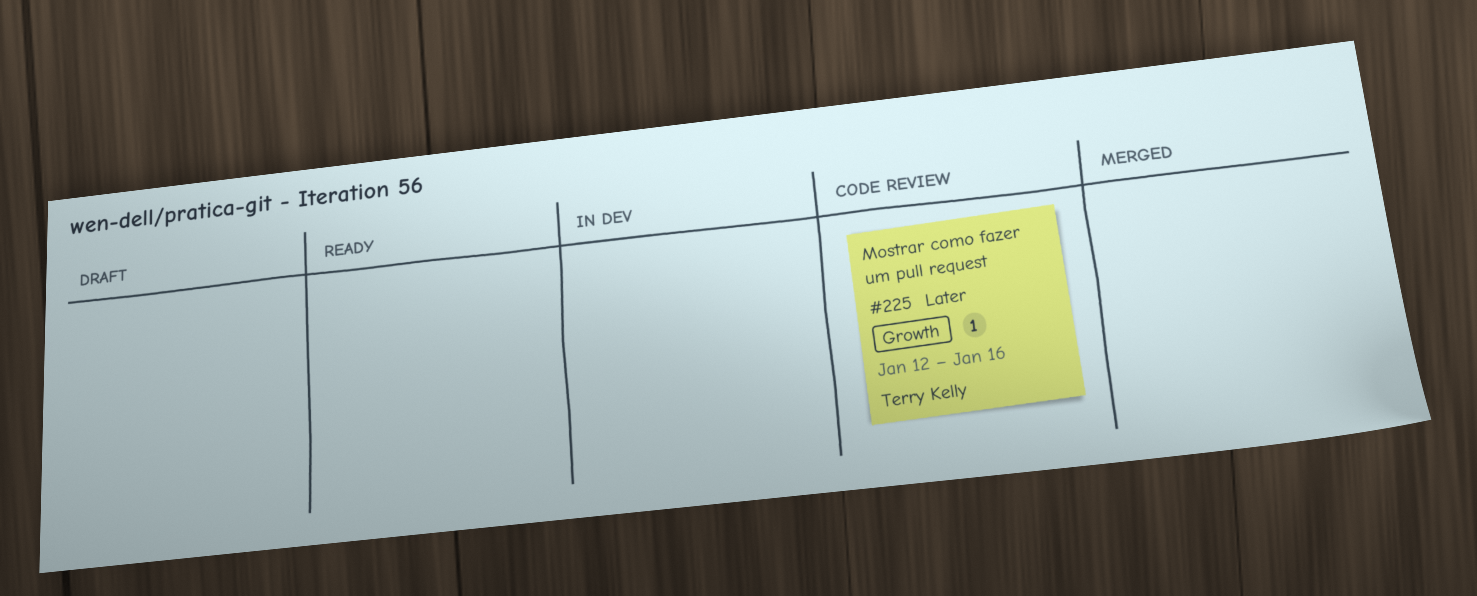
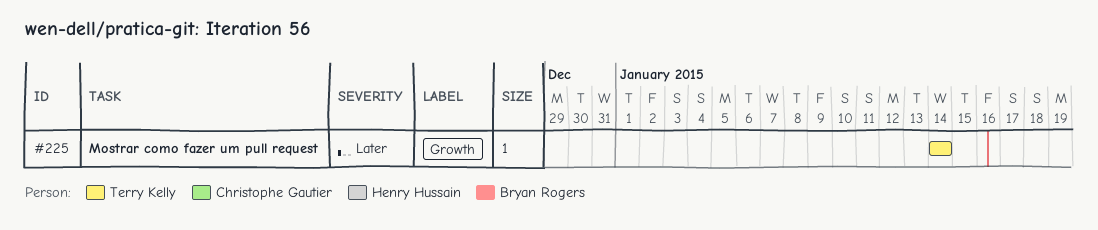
#225, start: Jan 12 -> Jan 14
#225, due: Jan 16 -> Jan 14

